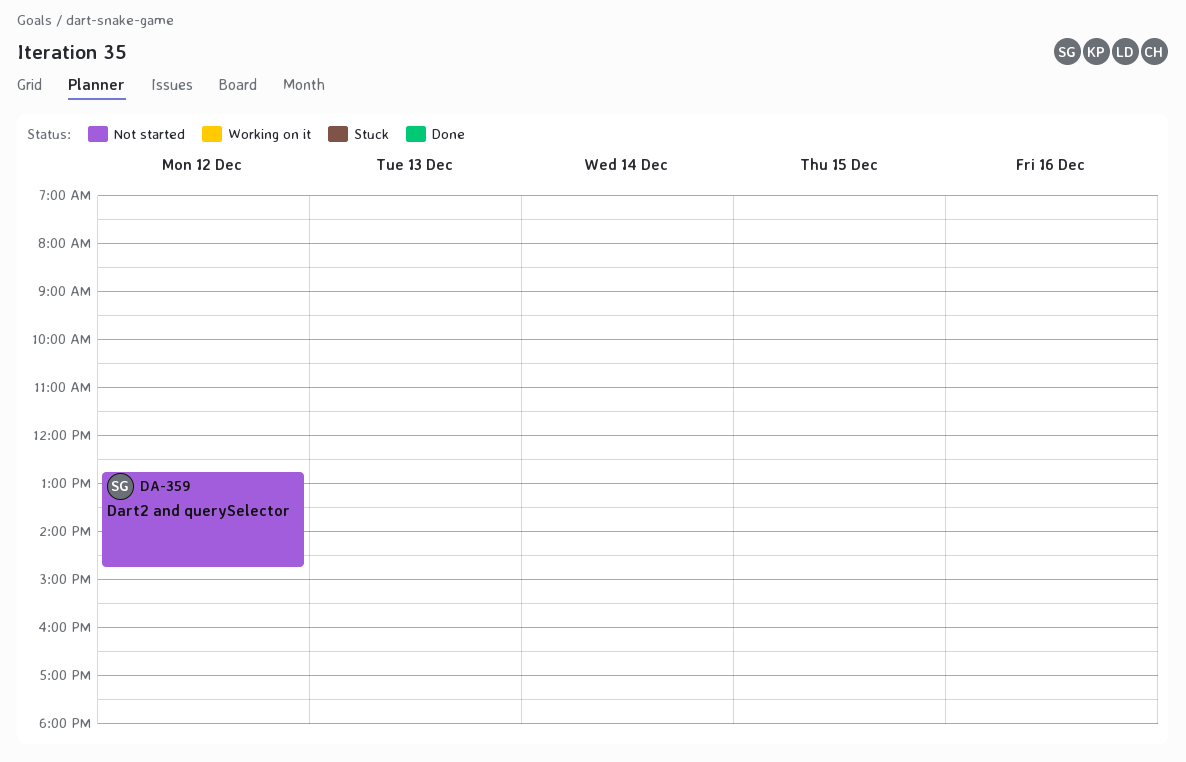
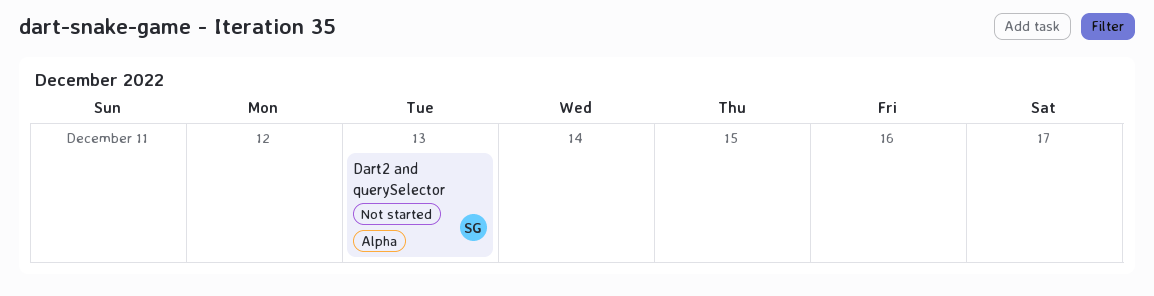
Dart2 and querySelector, day: Dec 12 -> Dec 13

